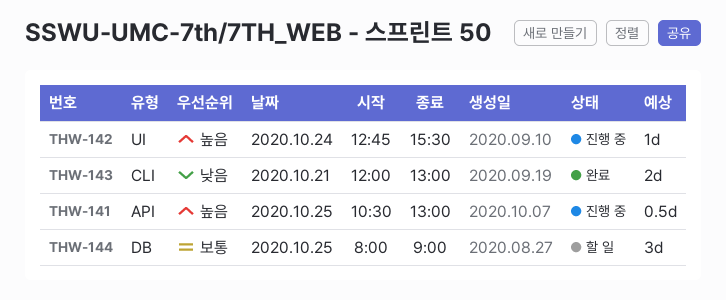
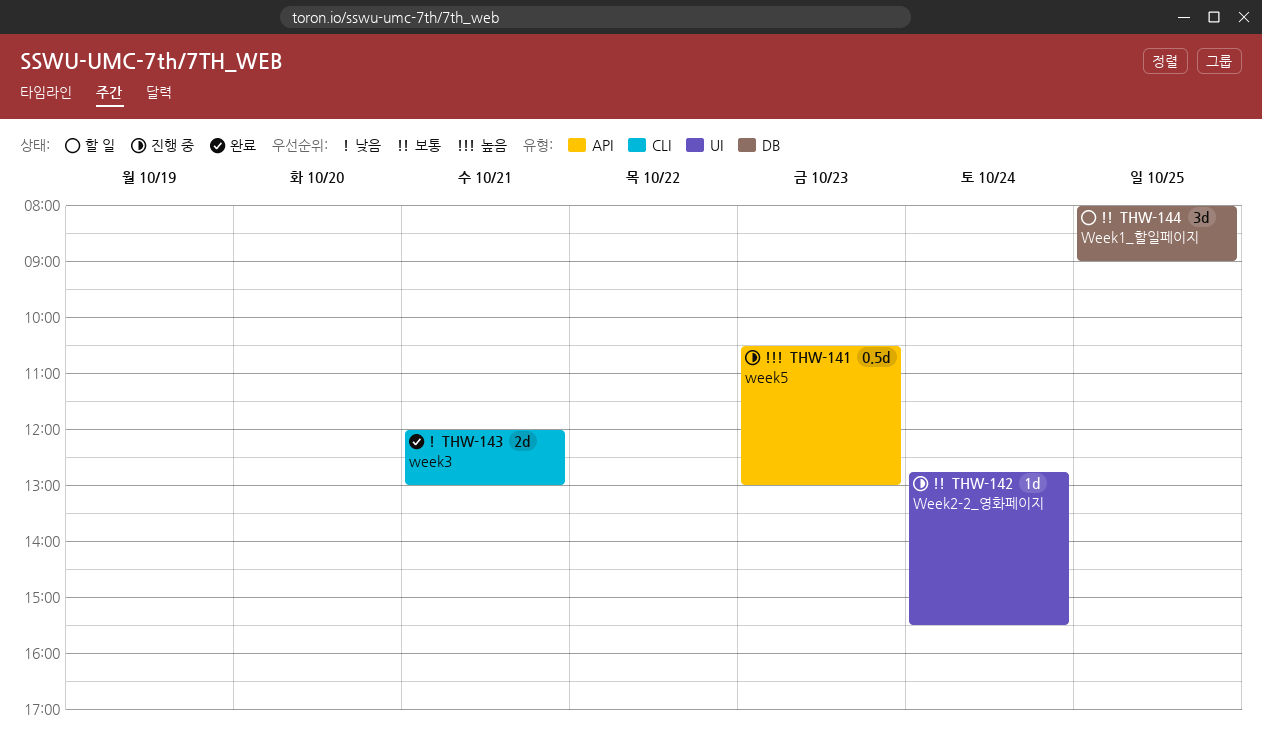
THW-141, day: Oct 25 -> Oct 23
THW-142, priority: 높음 -> 보통

